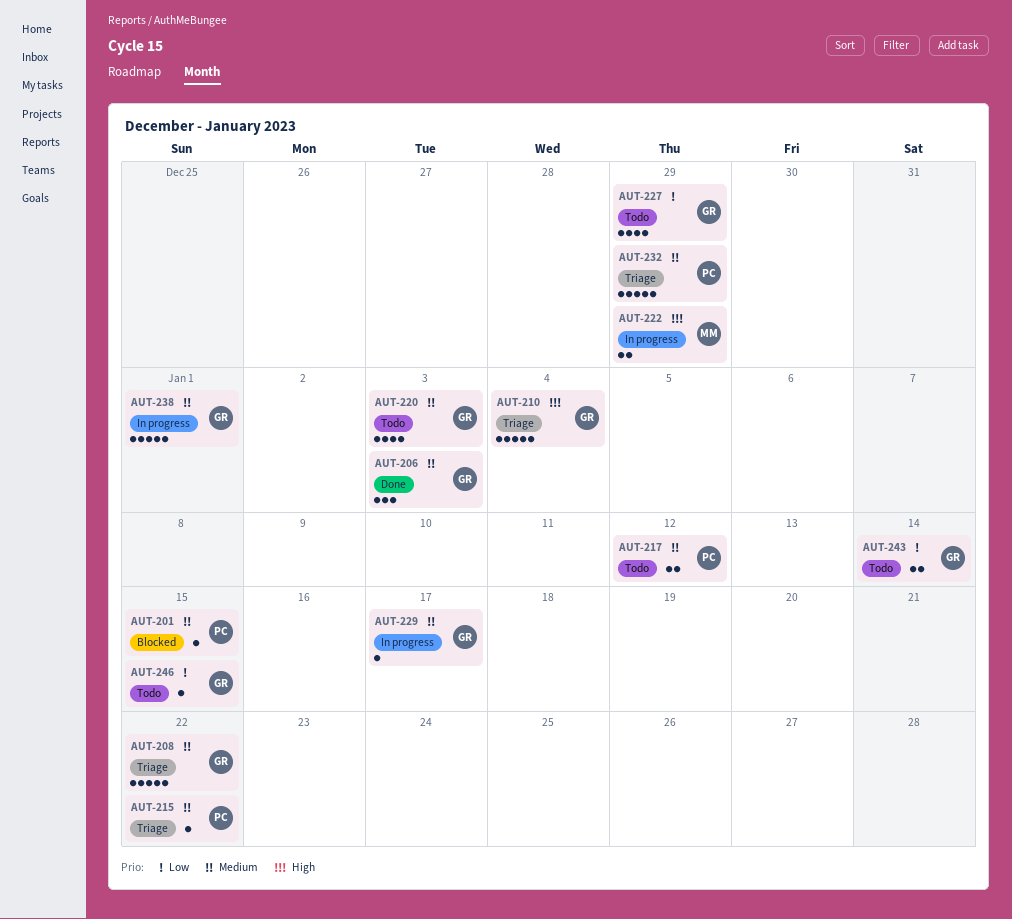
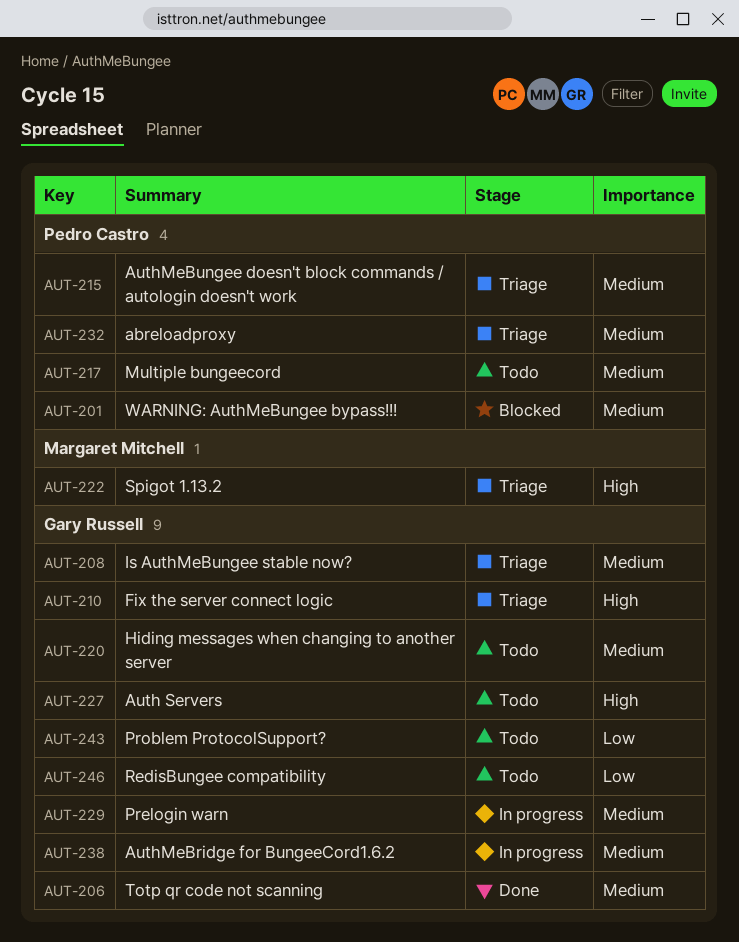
AUT-222, status: In progress -> Triage
AUT-227, priority: Low -> High

